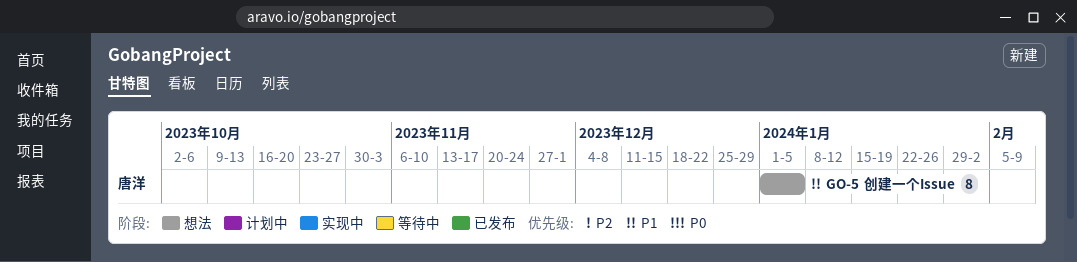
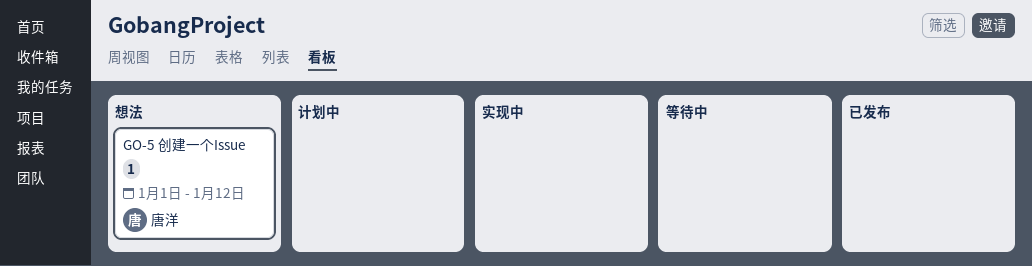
GO-5, estimate: 8 -> 1
GO-5, due: Jan 5 -> Jan 12

